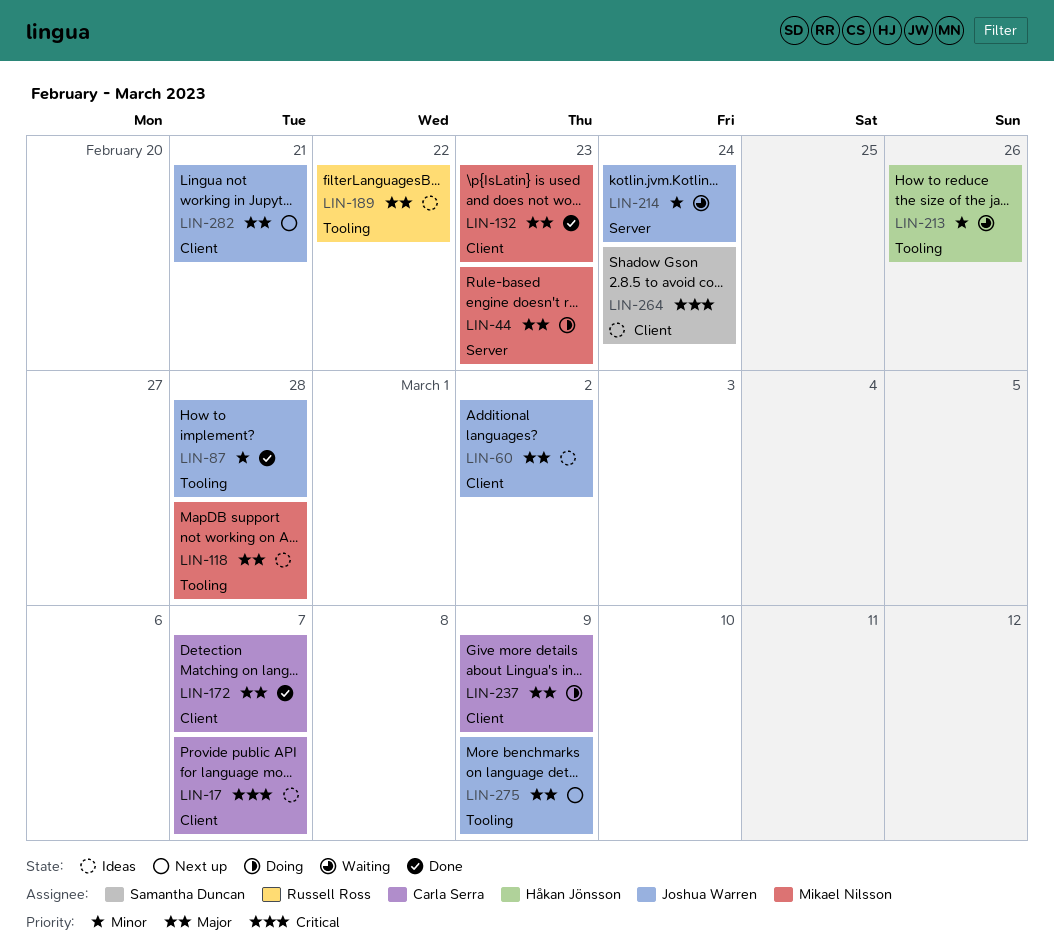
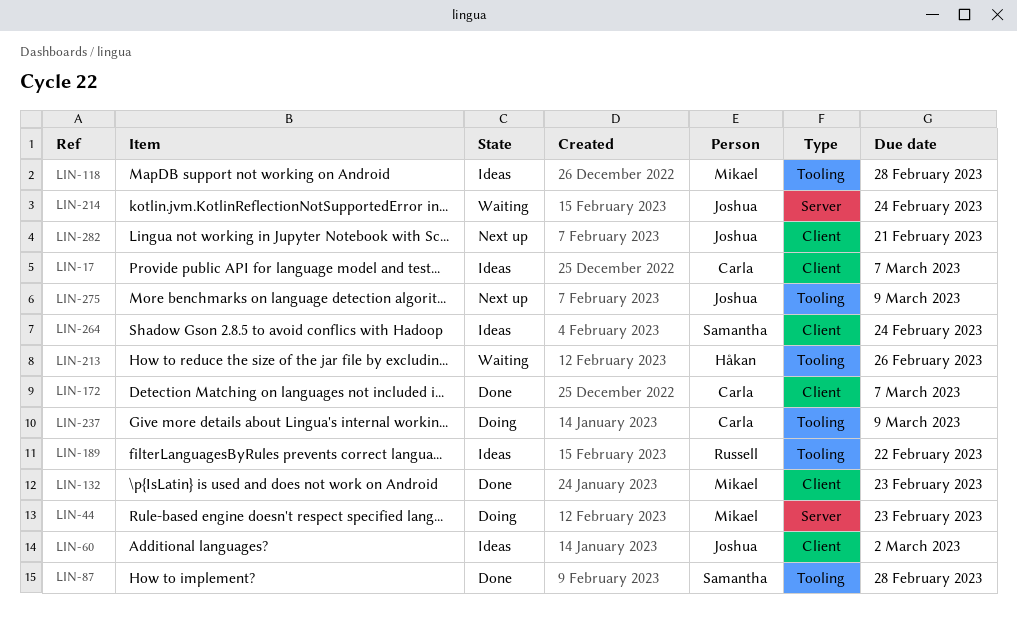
LIN-87, owner: Joshua Warren -> Samantha Duncan
LIN-237, label: Client -> Tooling

